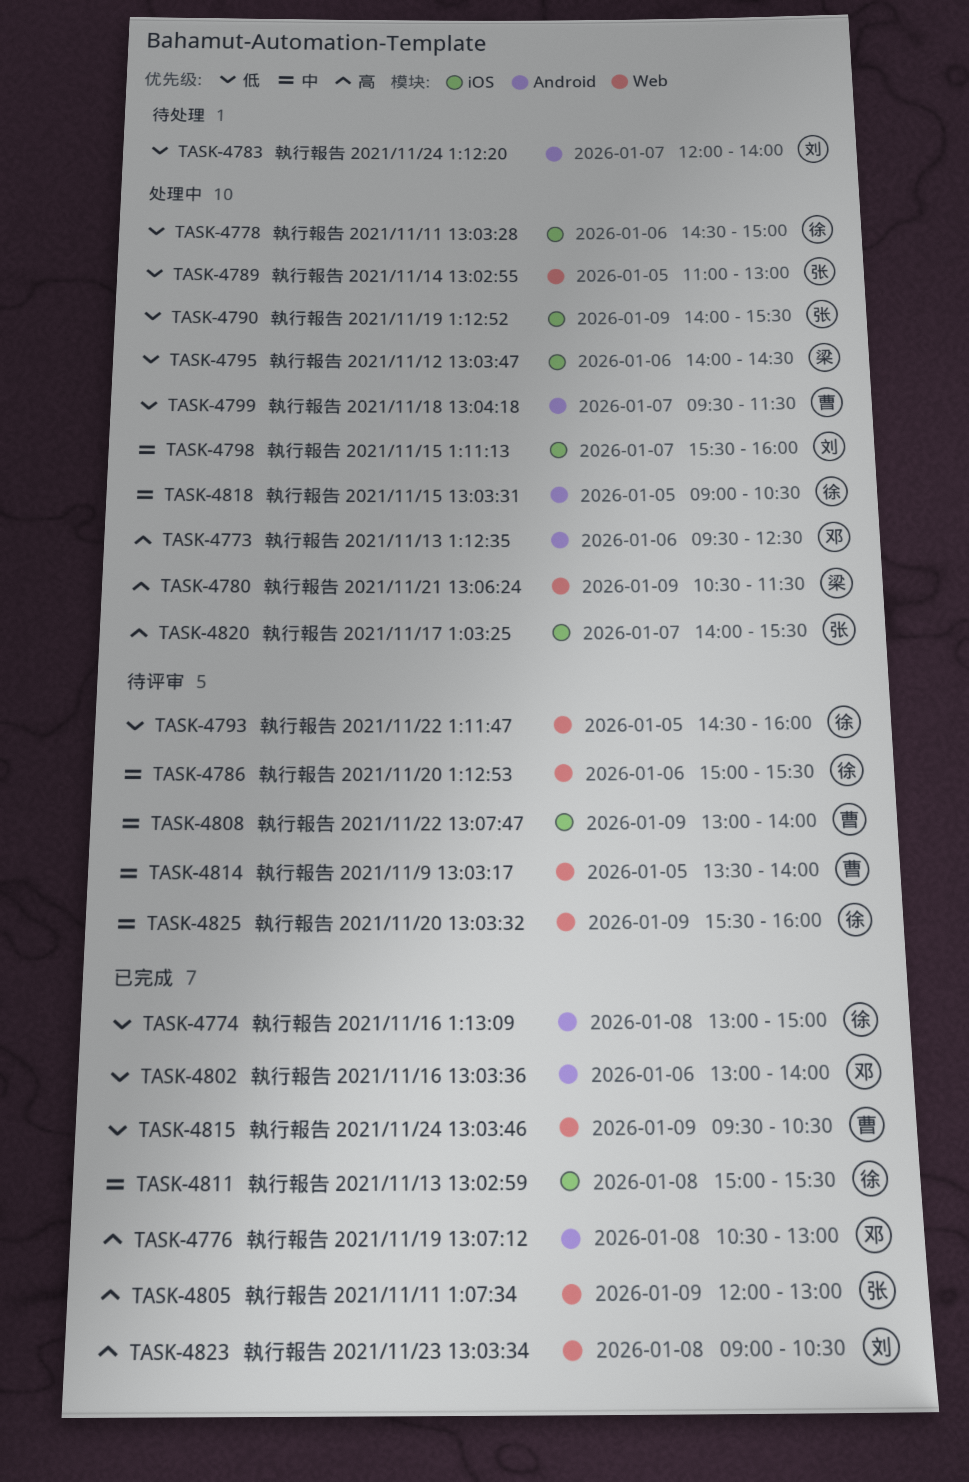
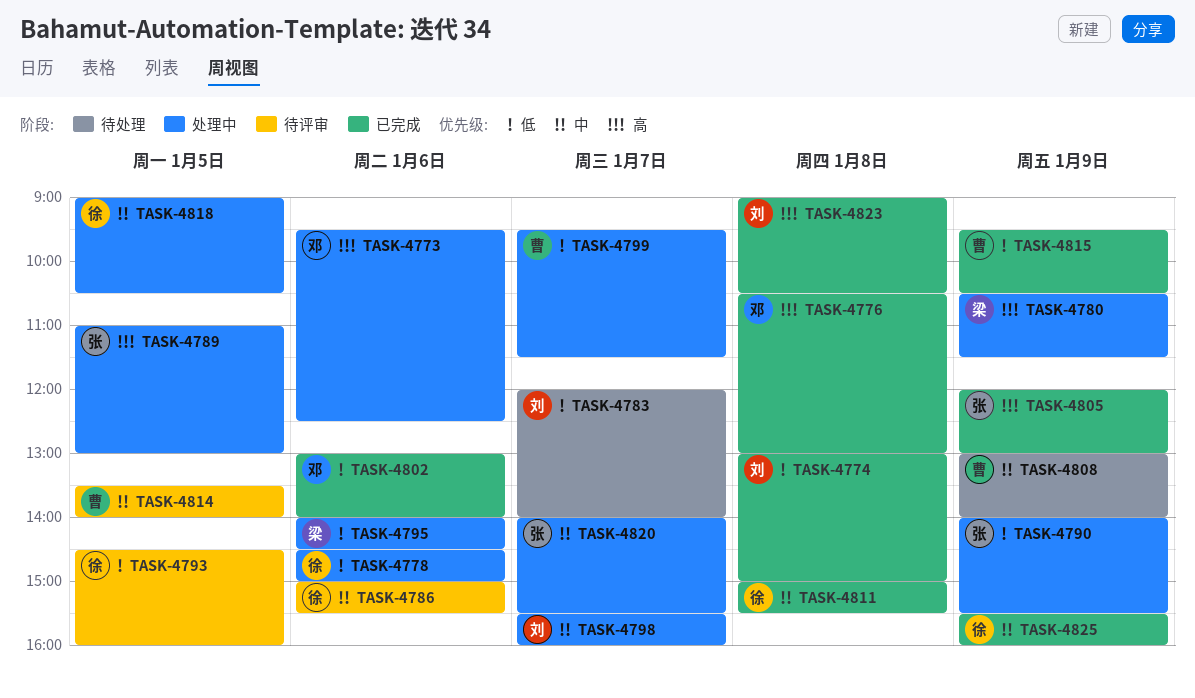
TASK-4774, owner: 徐 -> 刘
TASK-4789, priority: 低 -> 高
TASK-4808, status: 待评审 -> 待处理
TASK-4820, priority: 高 -> 中
TASK-4825, status: 待评审 -> 已完成

